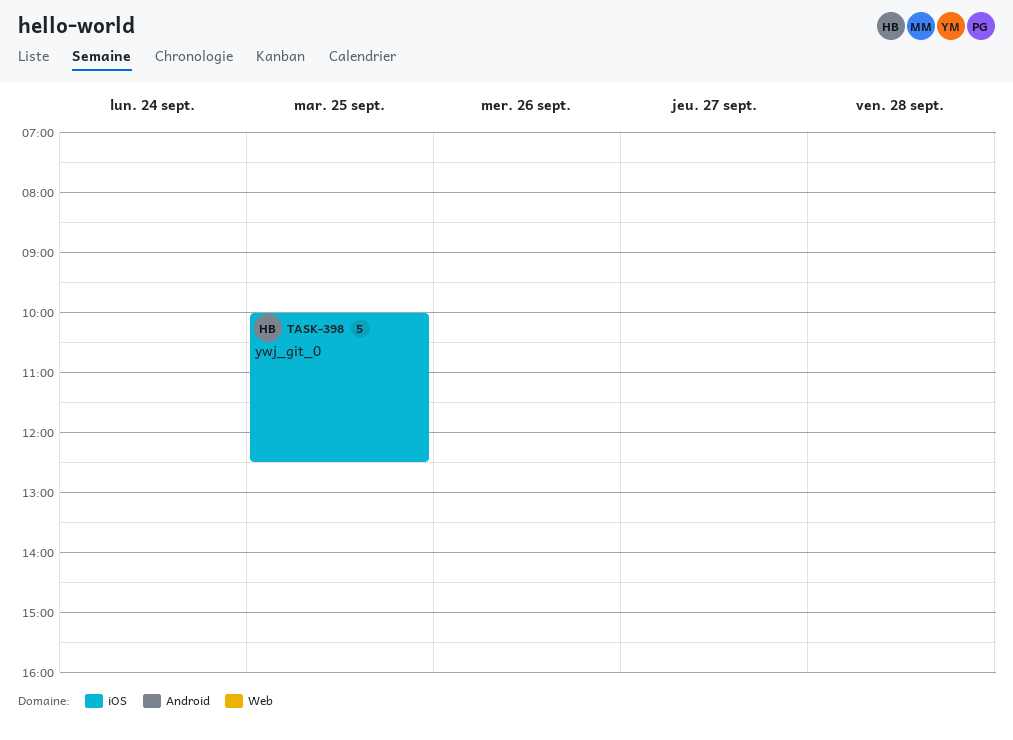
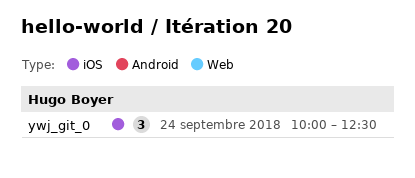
ywj_git_0, estimate: 5 -> 3
ywj_git_0, day: Sep 25 -> Sep 24

